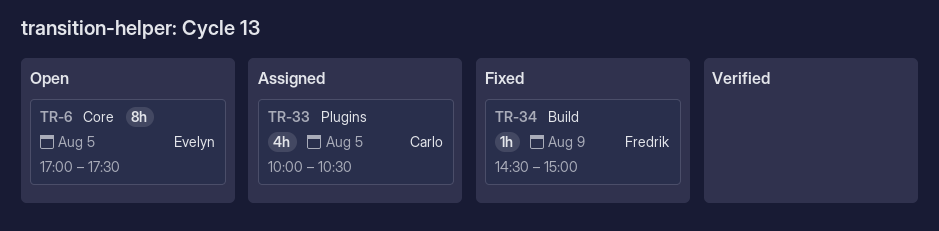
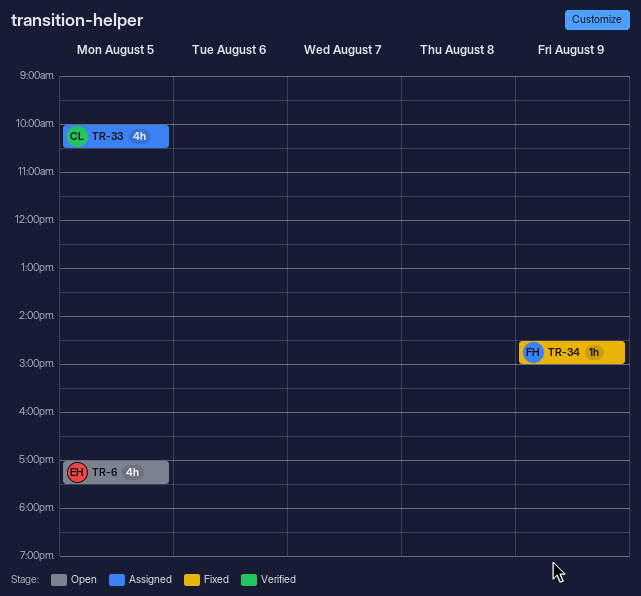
TR-6, estimate: 8h -> 4h

